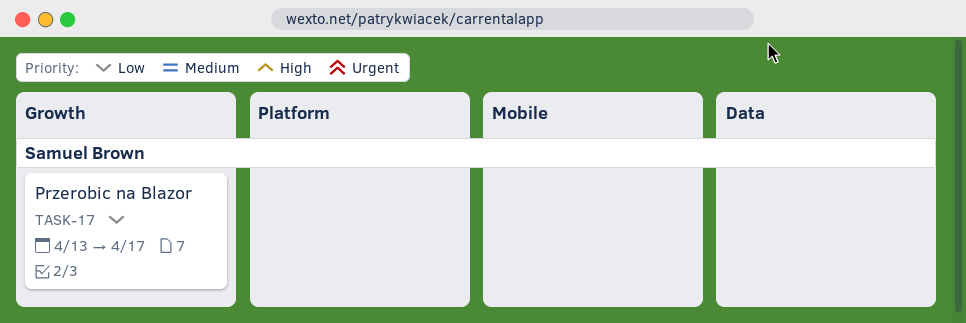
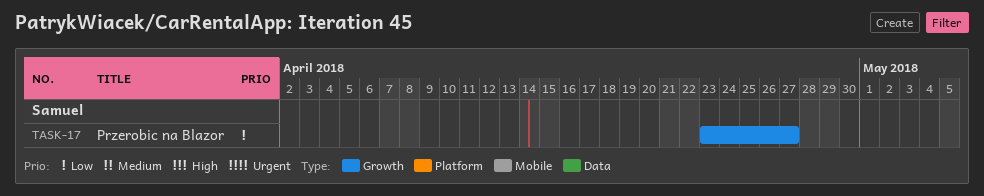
TASK-17, start: Apr 13 -> Apr 23
TASK-17, due: Apr 17 -> Apr 27

